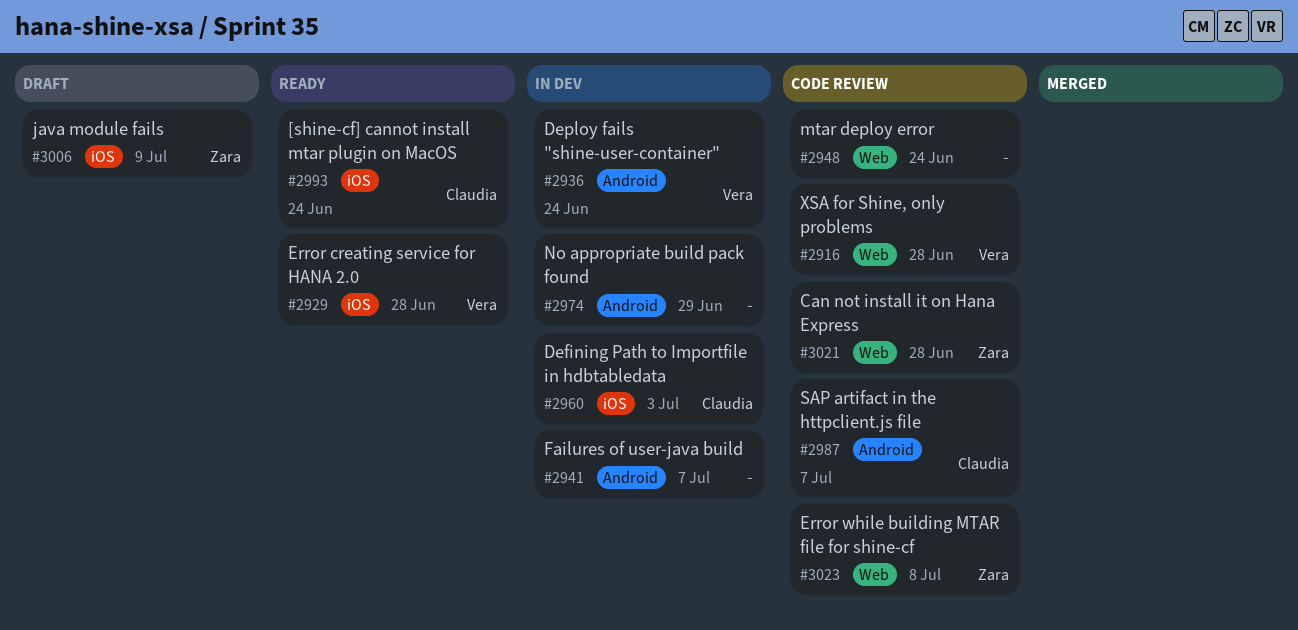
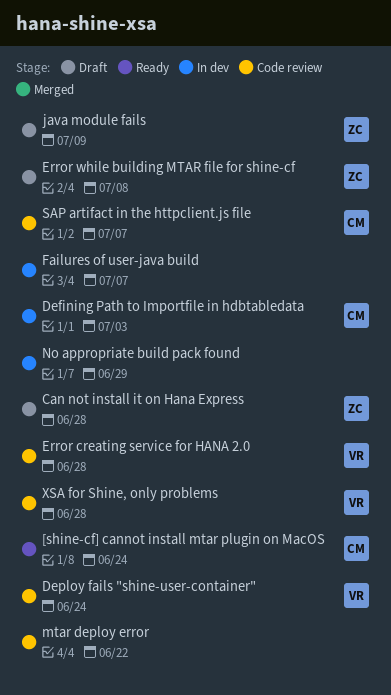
Can not install it on Hana Express, status: Code review -> Draft
Deploy fails "shine-user-container", status: In dev -> Code review
Error creating service for HANA 2.0, status: Ready -> Code review
Error while building MTAR file for shine-cf, status: Code review -> Draft
mtar deploy error, due: Jun 24 -> Jun 22

